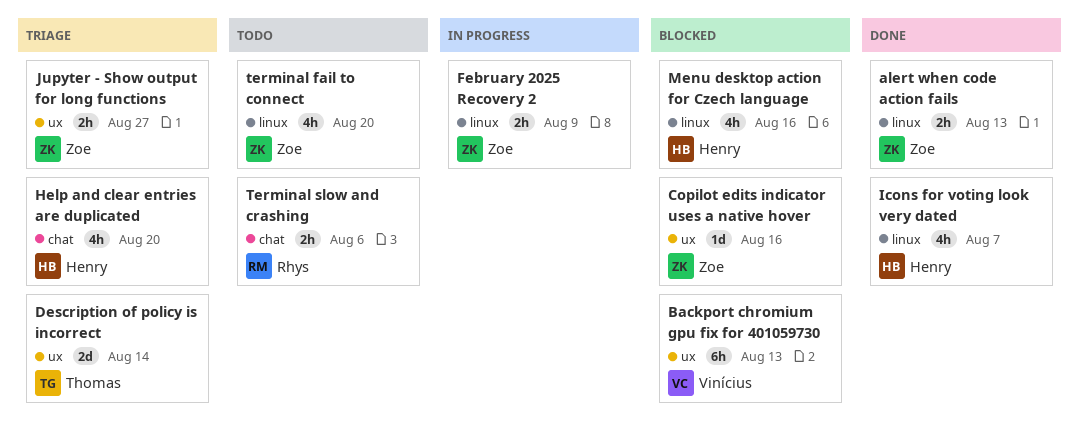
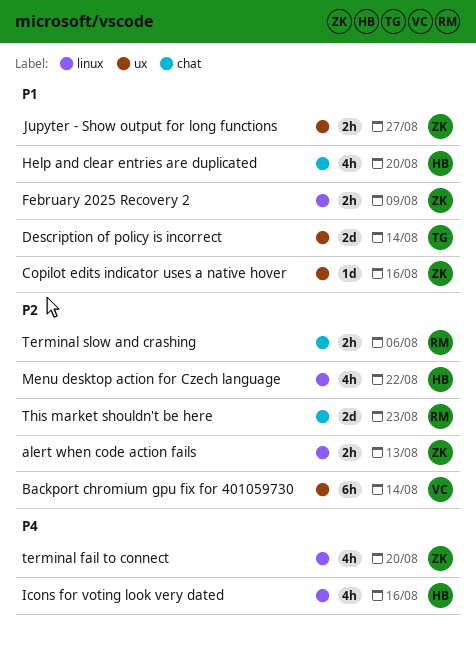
Backport chromium gpu fix for 401059730, due: Aug 13 -> Aug 14
Icons for voting look very dated, due: Aug 7 -> Aug 16
Menu desktop action for Czech language, due: Aug 16 -> Aug 22
This market shouldn't be here: none -> present

